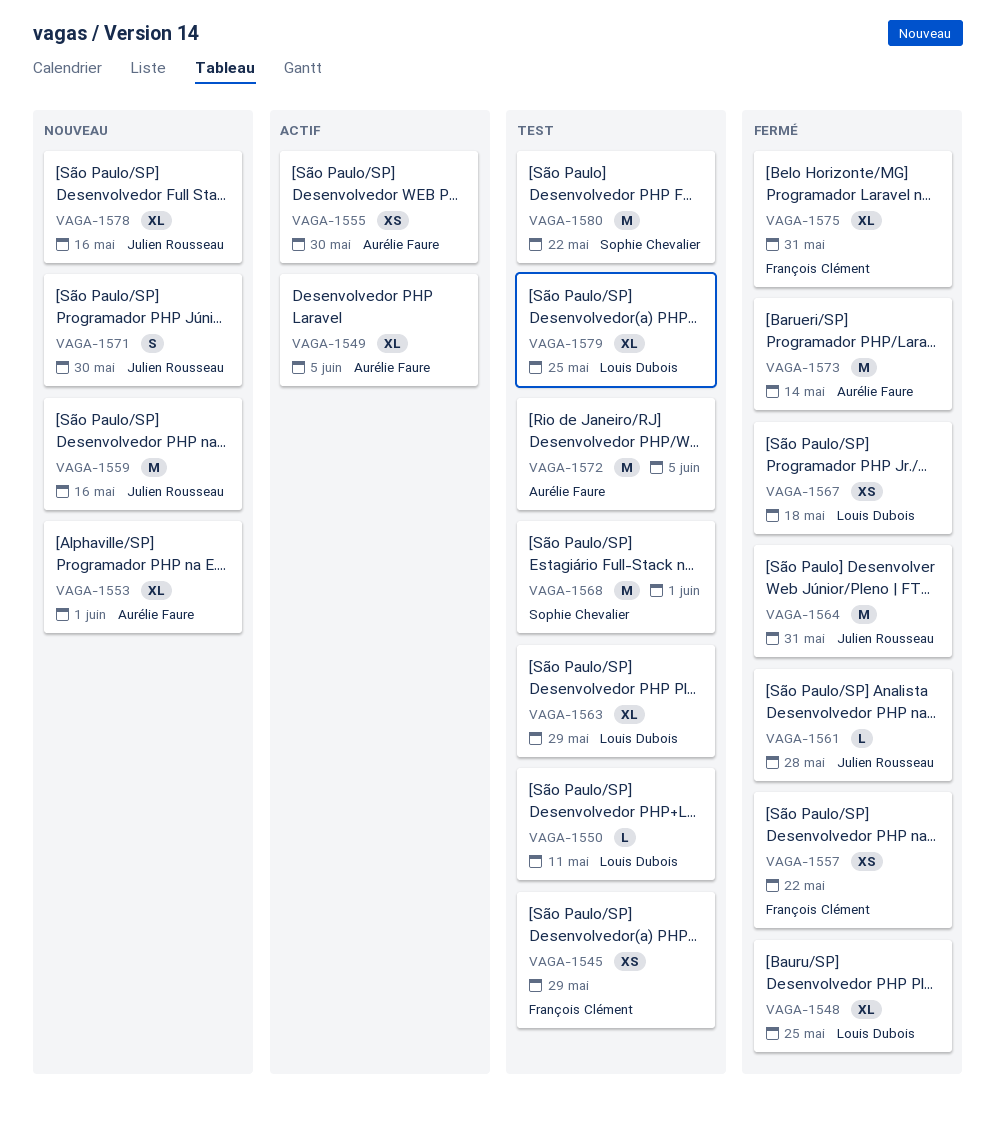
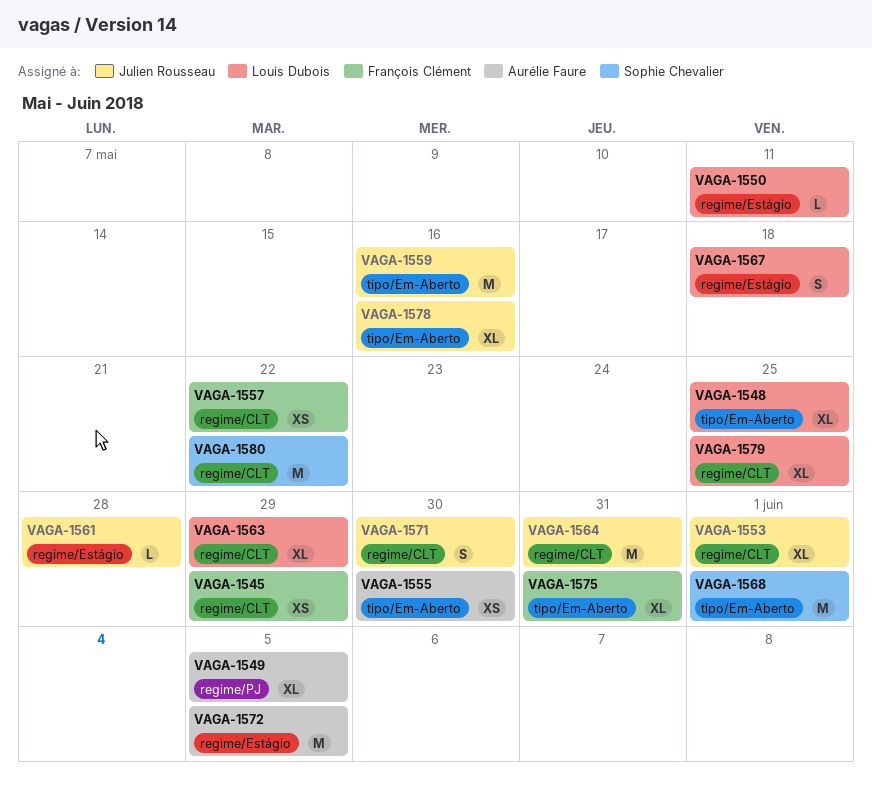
VAGA-1553, owner: Aurélie Faure -> Julien Rousseau
VAGA-1567, estimate: XS -> S
VAGA-1573: present -> none

